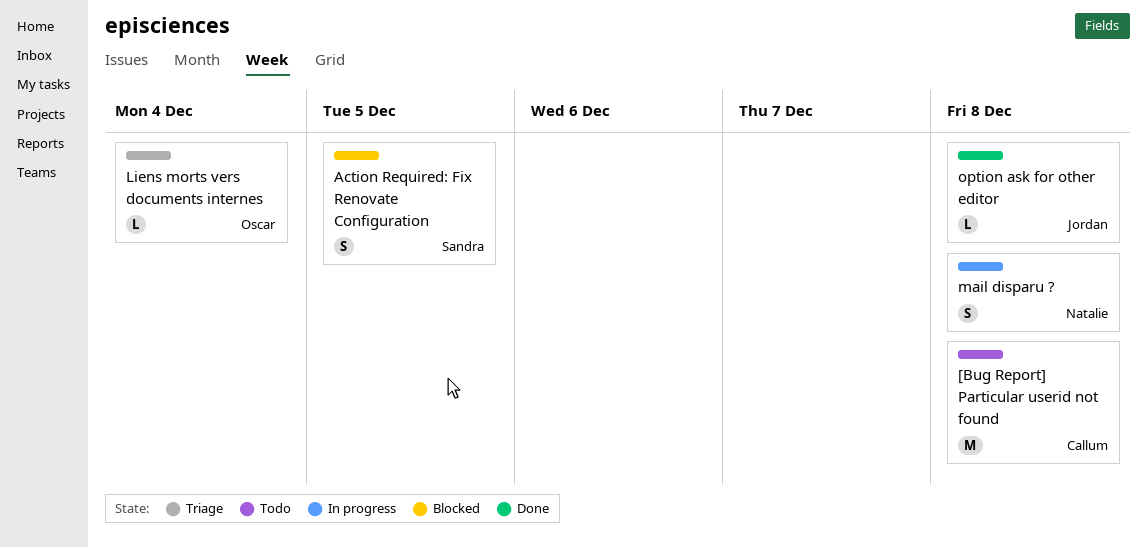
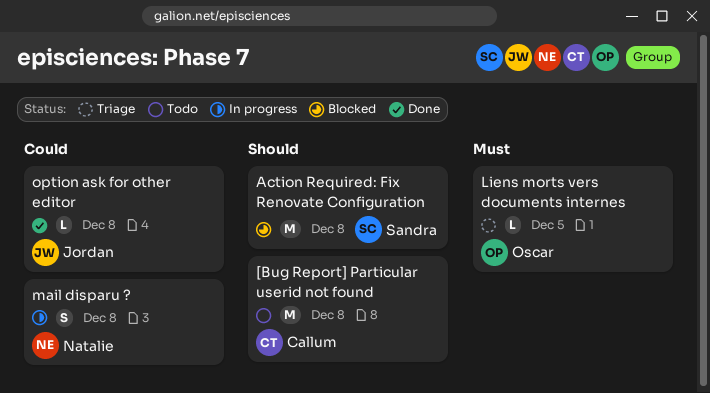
Action Required: Fix Renovate Configuration, estimate: S -> M
Action Required: Fix Renovate Configuration, due: Dec 5 -> Dec 8
Liens morts vers documents internes, due: Dec 4 -> Dec 5

